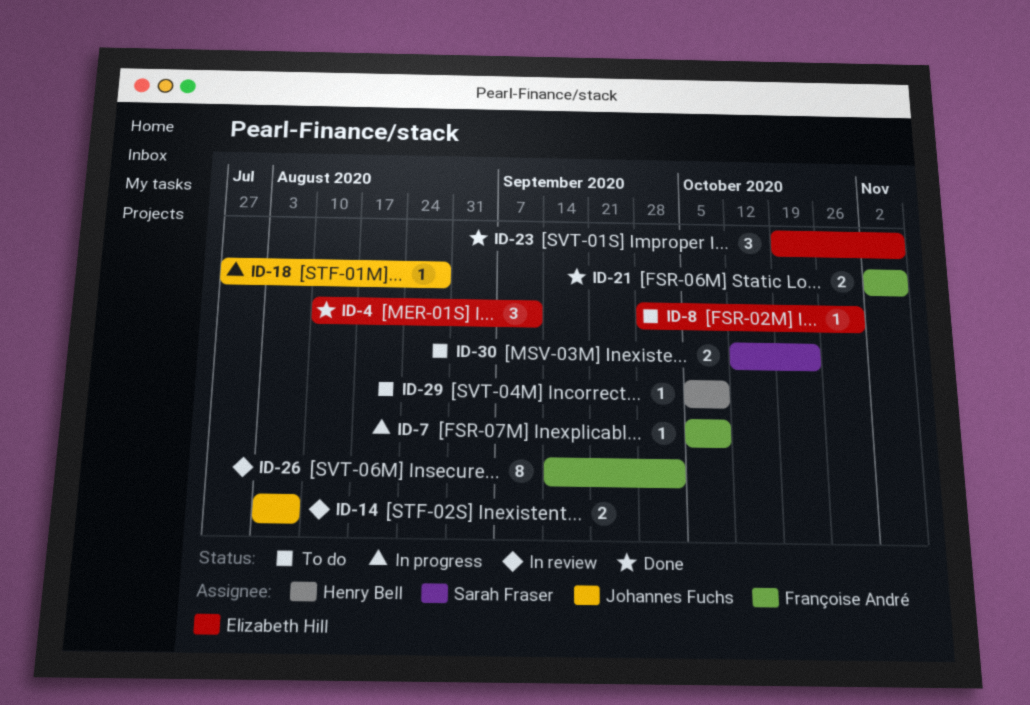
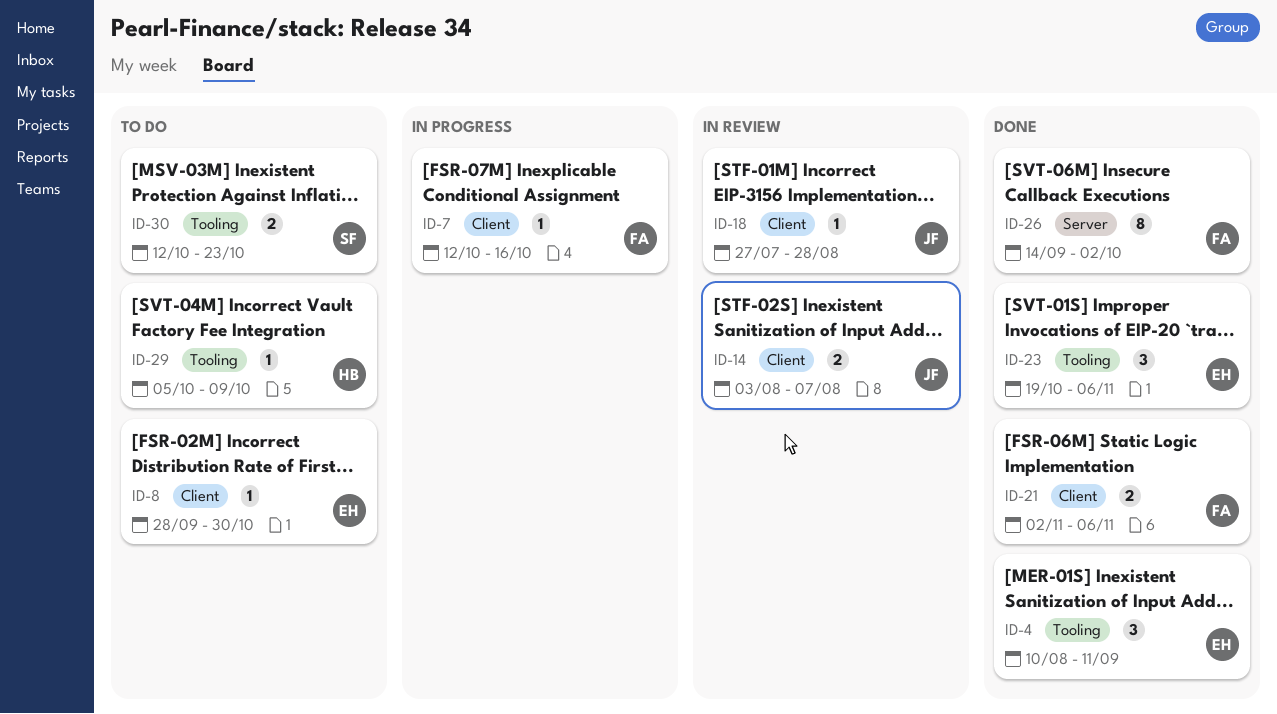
ID-7, start: Oct 5 -> Oct 12
ID-7, due: Oct 9 -> Oct 16
ID-18, status: In progress -> In review
ID-26, status: In review -> Done

